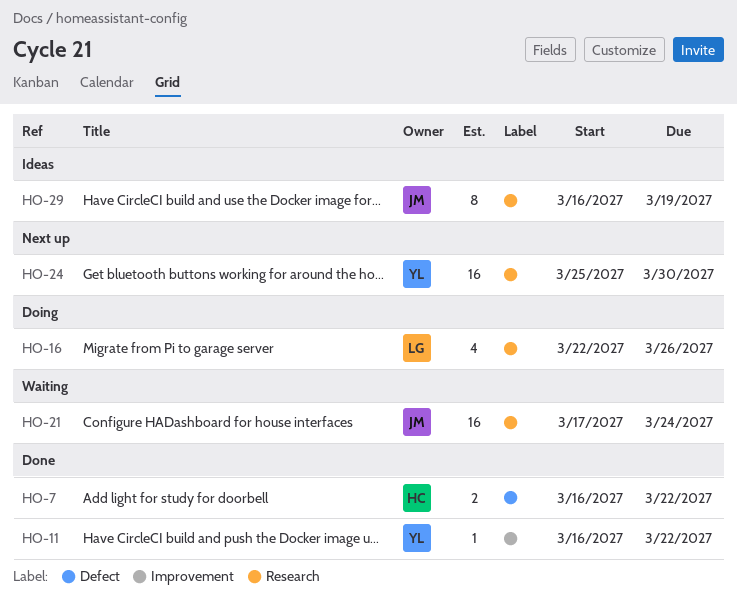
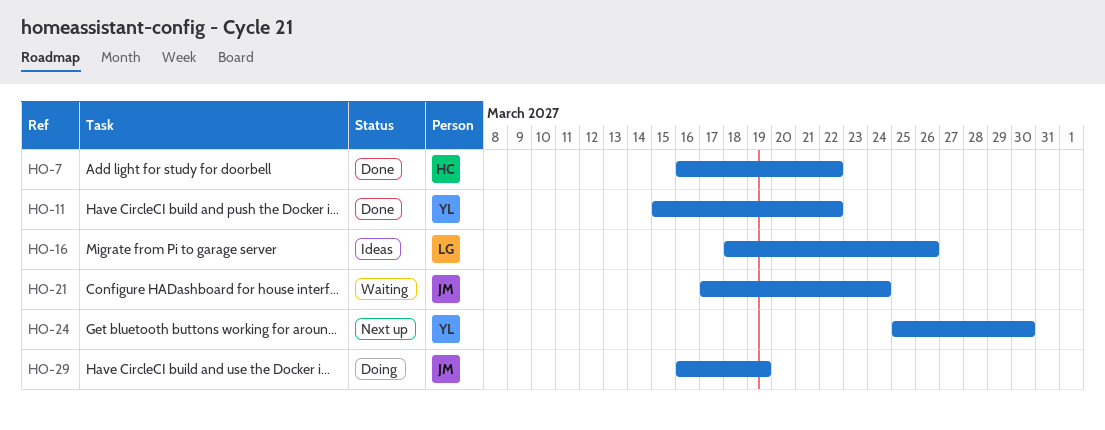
HO-11, start: Mar 16 -> Mar 15
HO-16, status: Doing -> Ideas
HO-16, start: Mar 22 -> Mar 18
HO-29, status: Ideas -> Doing

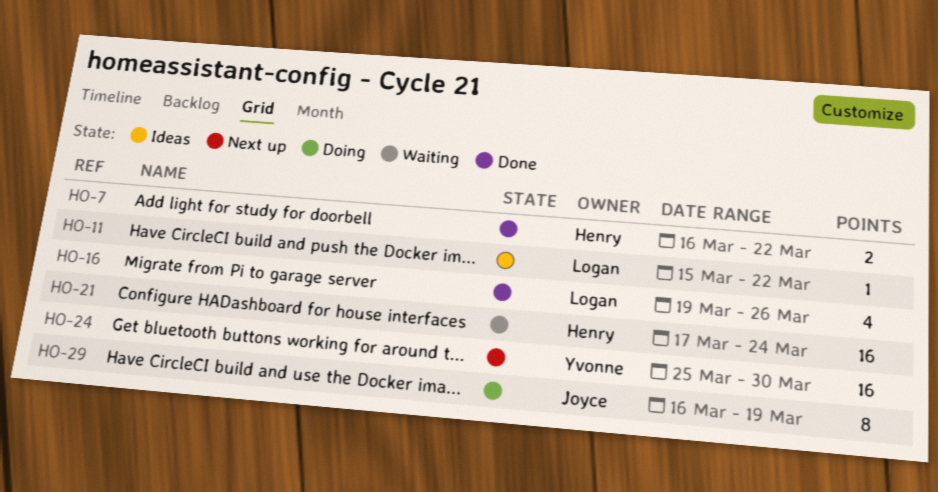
HO-11, status: Done -> Ideas
HO-11, owner: Yvonne -> Logan
HO-16, status: Ideas -> Done
HO-16, start: Mar 18 -> Mar 19
HO-21, owner: Joyce -> Henry

